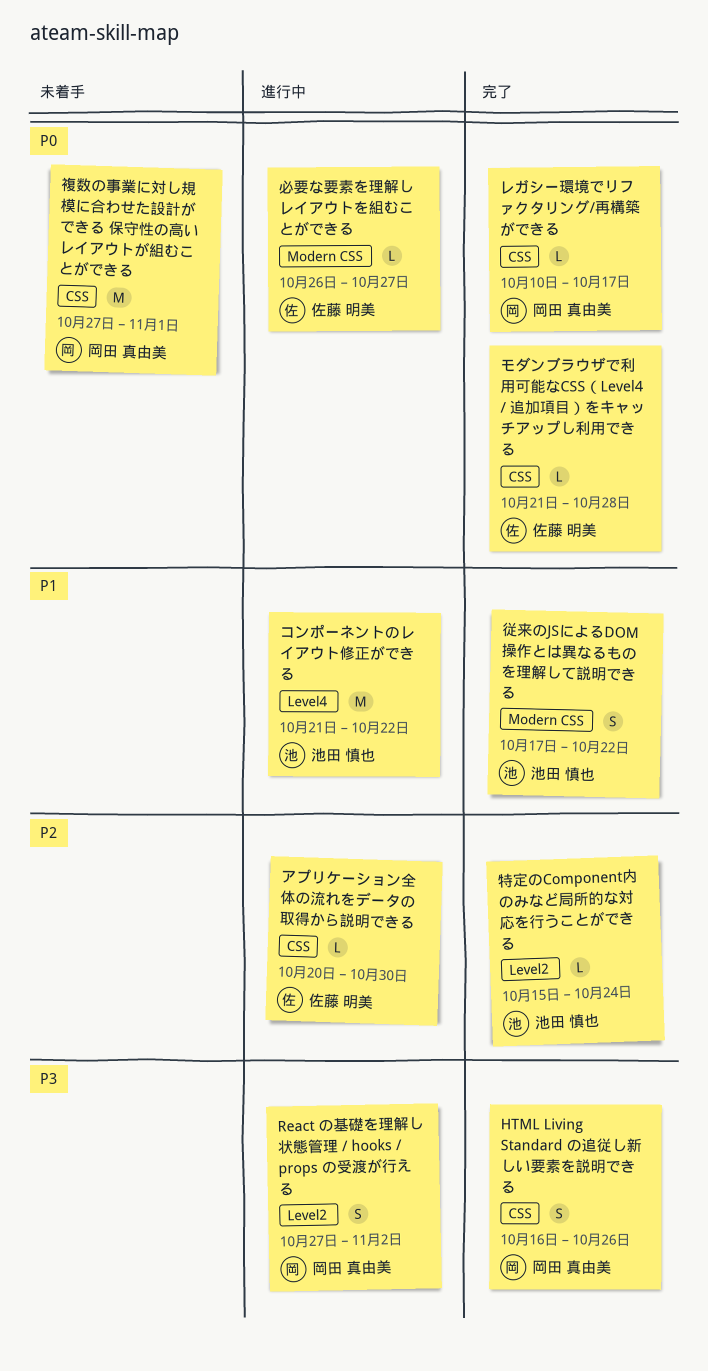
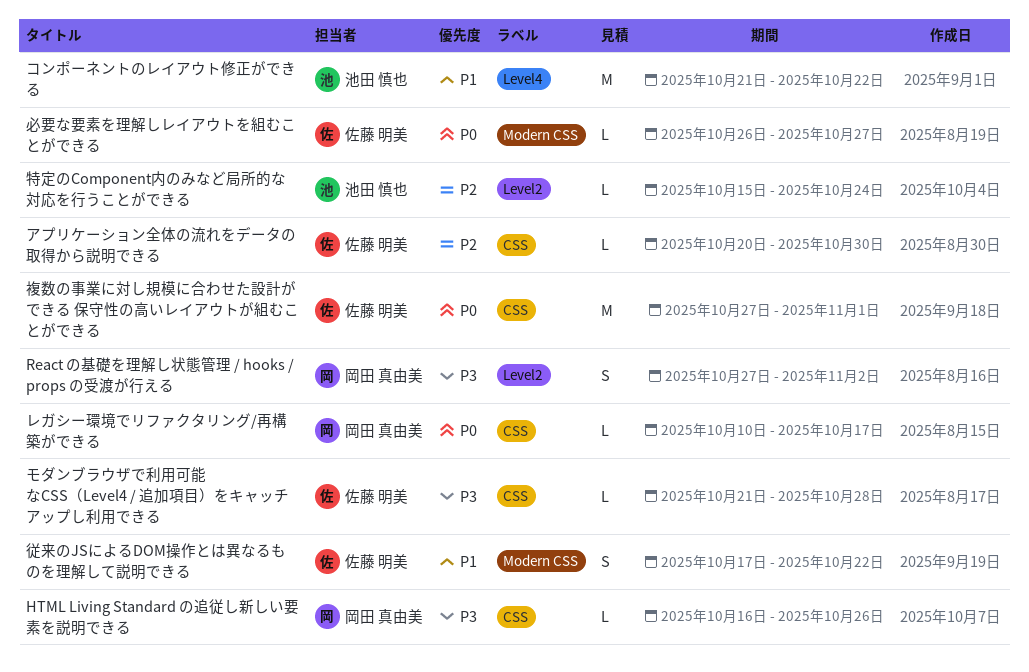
HTML Living Standard の追従し新しい要素を説明できる, estimate: S -> L
モダンブラウザで利用可能なCSS（Level4 / 追加項目）をキャッチアップし利用できる, priority: P0 -> P3
従来のJSによるDOM操作とは異なるものを理解して説明できる, owner: 池田 慎也 -> 佐藤 明美
複数の事業に対し規模に合わせた設計ができる 保守性の高いレイアウトが組むことができる, owner: 岡田 真由美 -> 佐藤 明美

